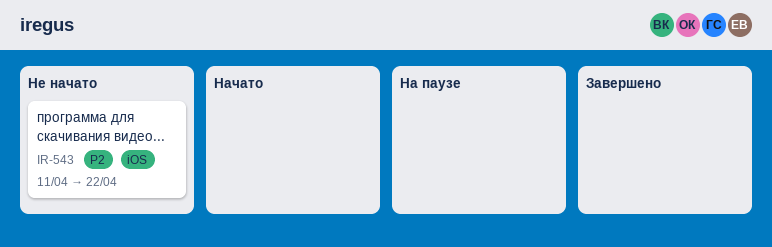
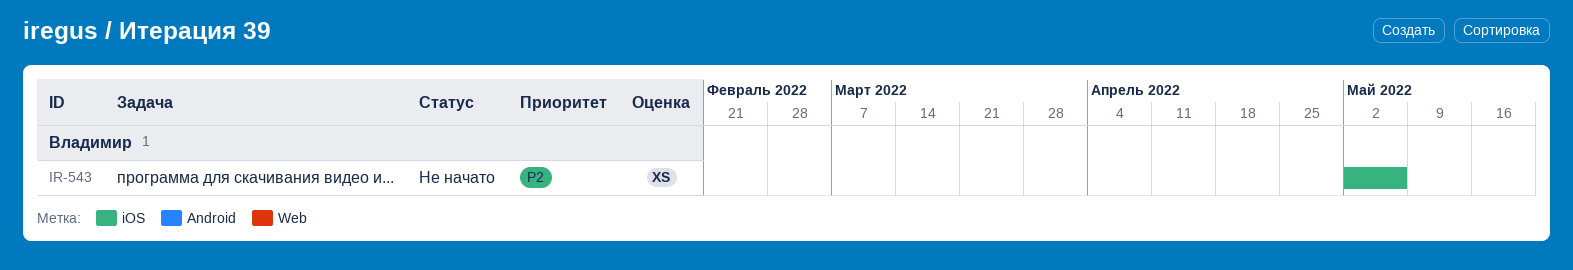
IR-543, start: Apr 11 -> May 2
IR-543, due: Apr 22 -> May 6

